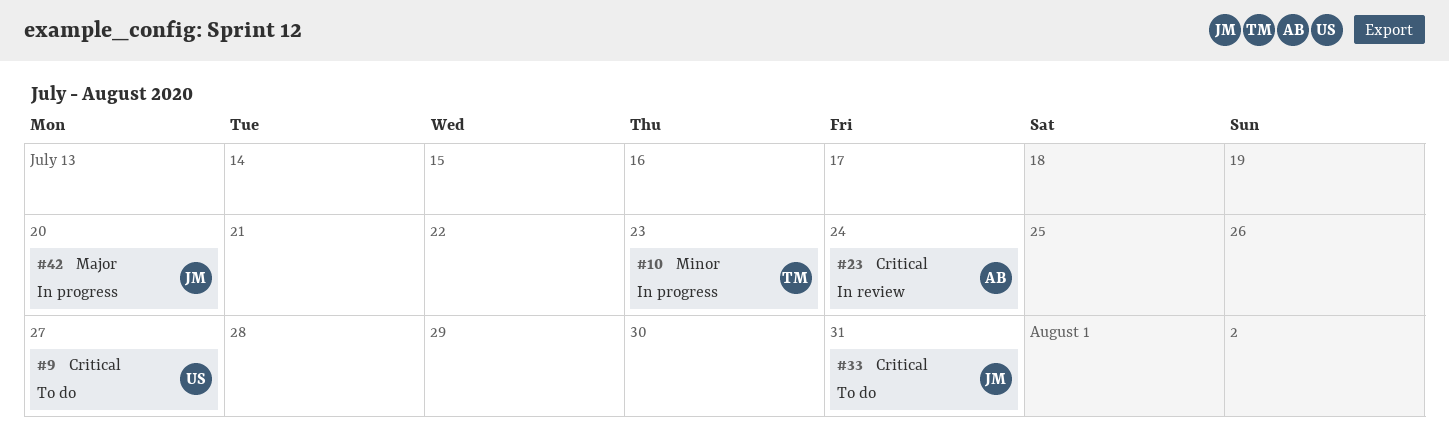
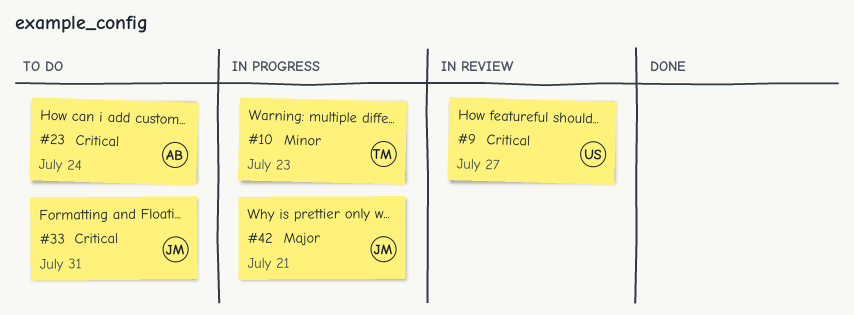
#9, status: To do -> In review
#23, status: In review -> To do
#42, due: Jul 20 -> Jul 21

